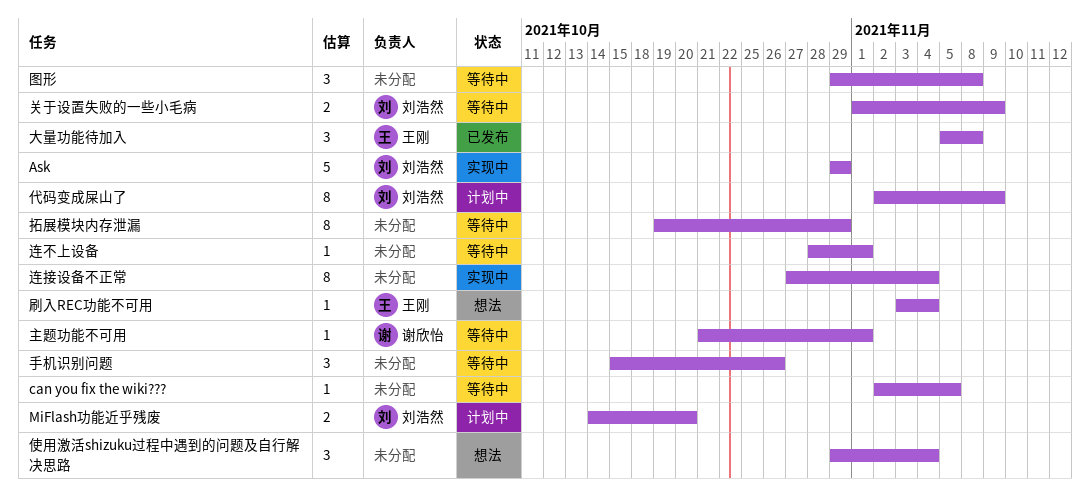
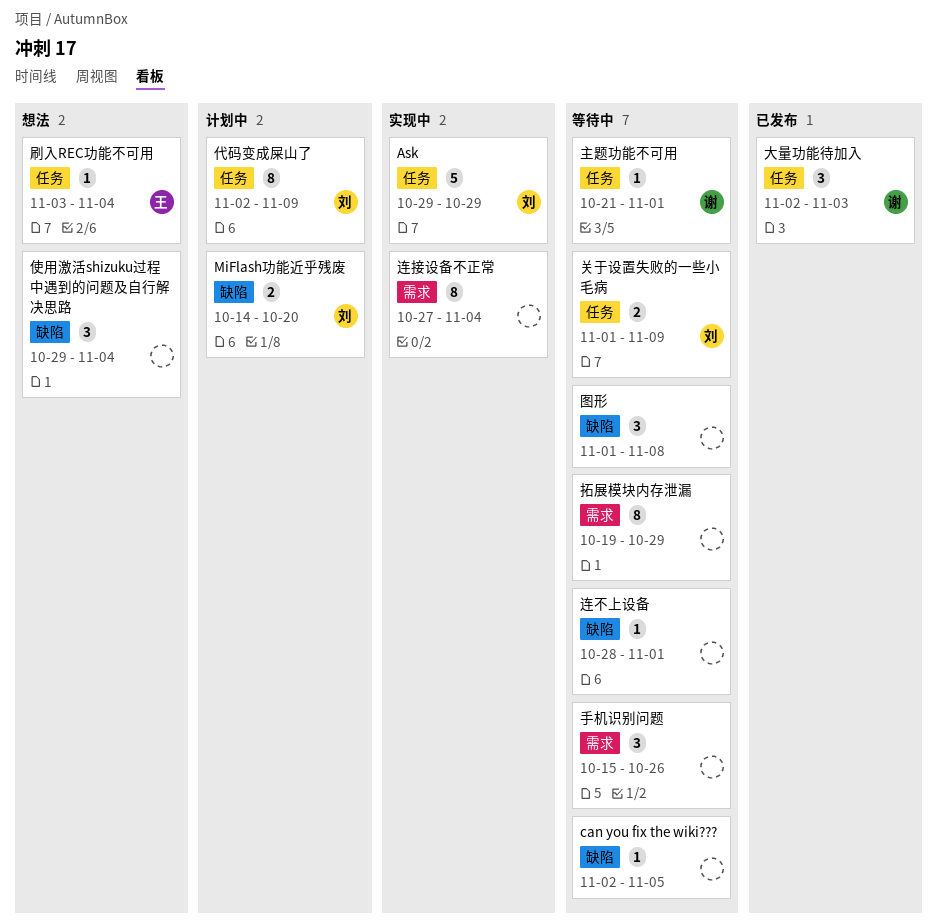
图形, start: Oct 29 -> Nov 1
大量功能待加入, owner: 王刚 -> 谢欣怡
大量功能待加入, start: Nov 5 -> Nov 2
大量功能待加入, due: Nov 8 -> Nov 3

